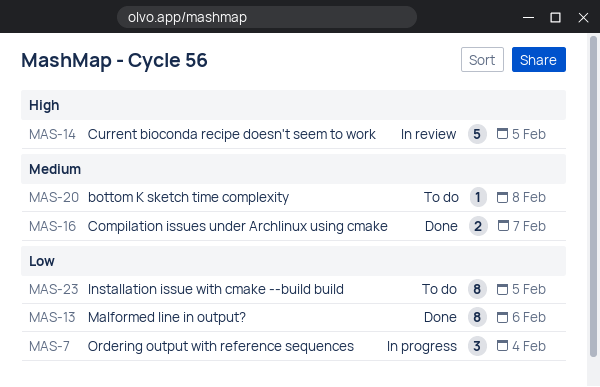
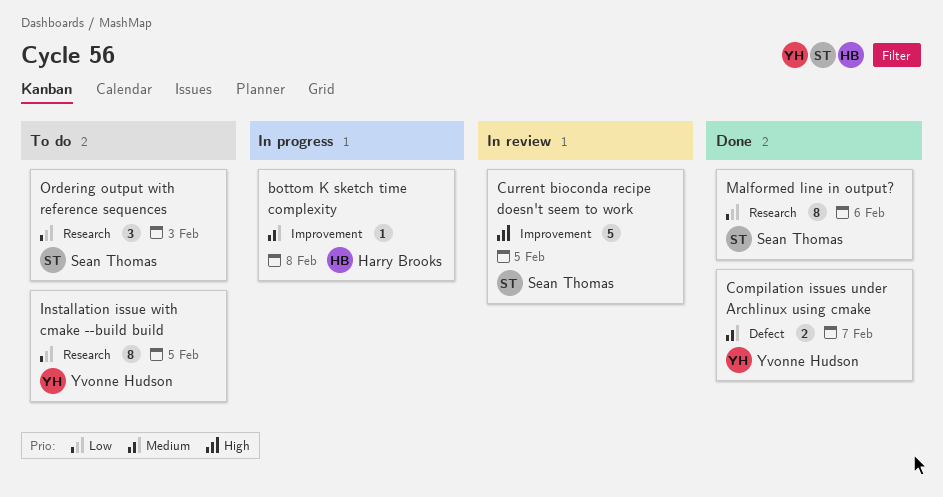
bottom K sketch time complexity, status: To do -> In progress
Ordering output with reference sequences, status: In progress -> To do
Ordering output with reference sequences, due: Feb 4 -> Feb 3

